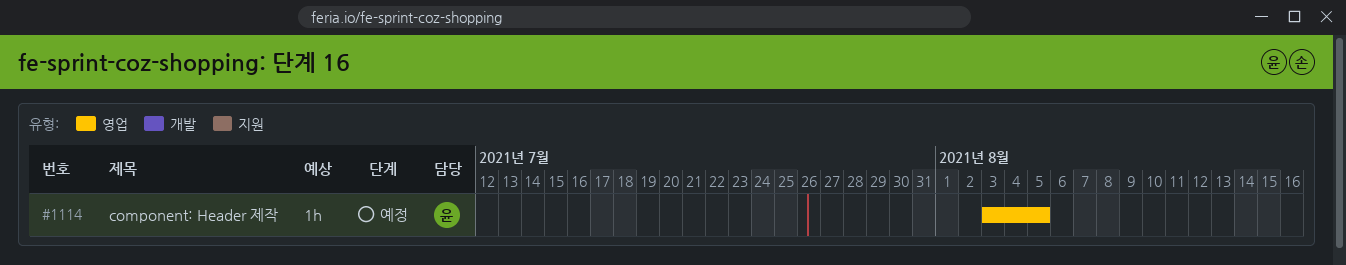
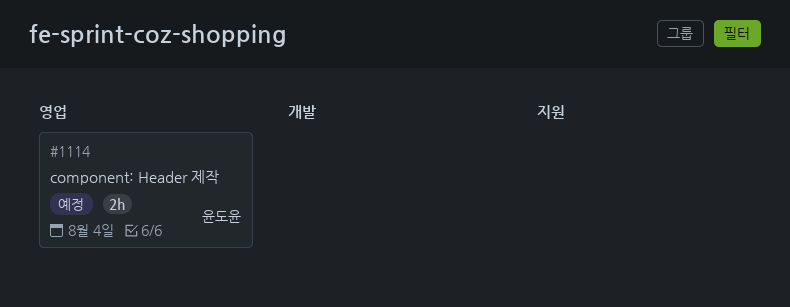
#1114, estimate: 1h -> 2h
#1114, due: Aug 5 -> Aug 4

